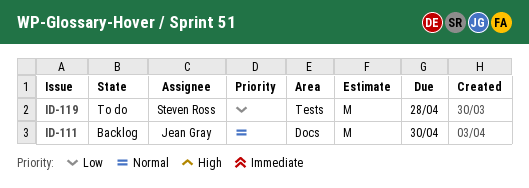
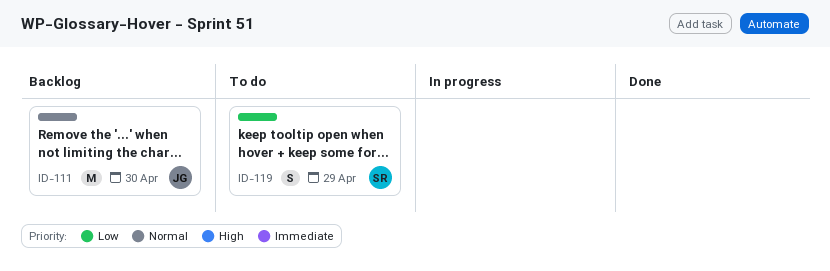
ID-119, estimate: M -> S
ID-119, due: Apr 28 -> Apr 29

